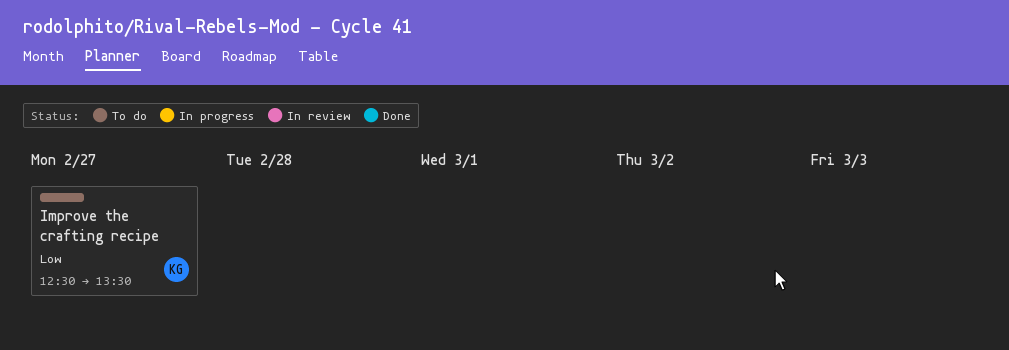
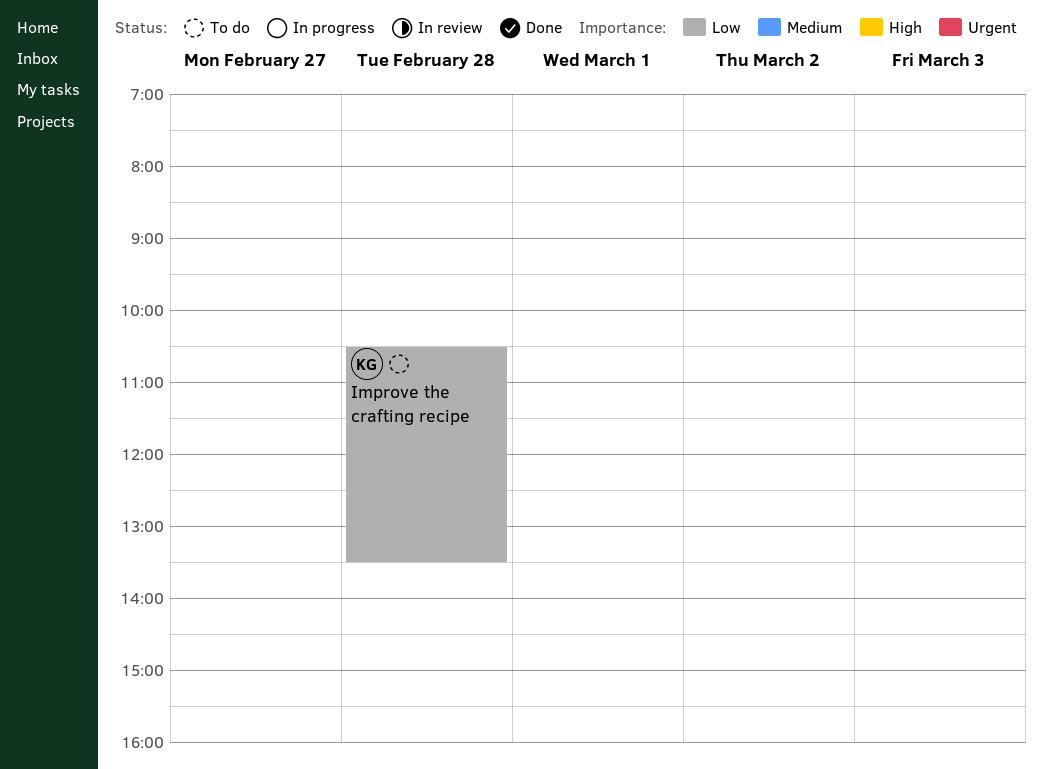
Improve the crafting recipe, day: Feb 27 -> Feb 28
Improve the crafting recipe, begins: 12:30 -> 10:30

